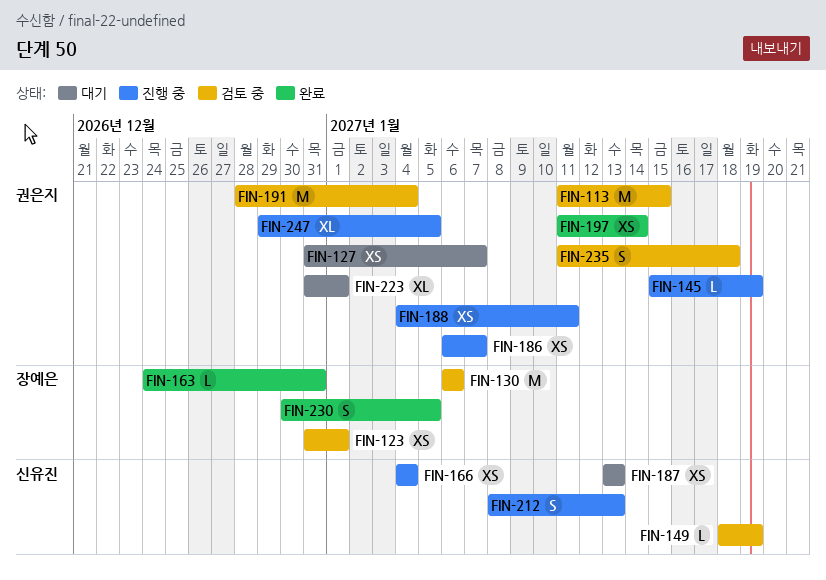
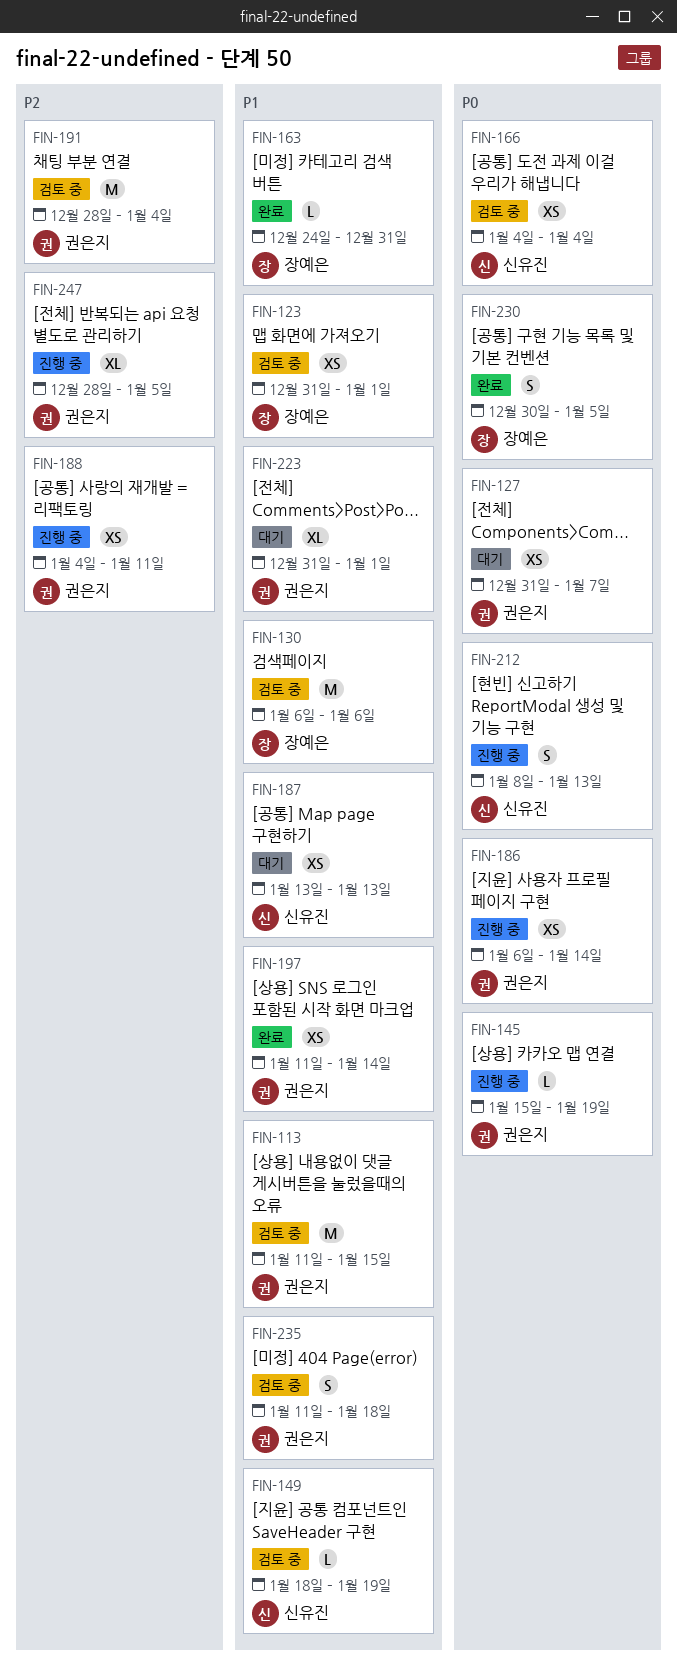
FIN-166, status: 진행 중 -> 검토 중
FIN-186, due: Jan 7 -> Jan 14
FIN-247, start: Dec 29 -> Dec 28

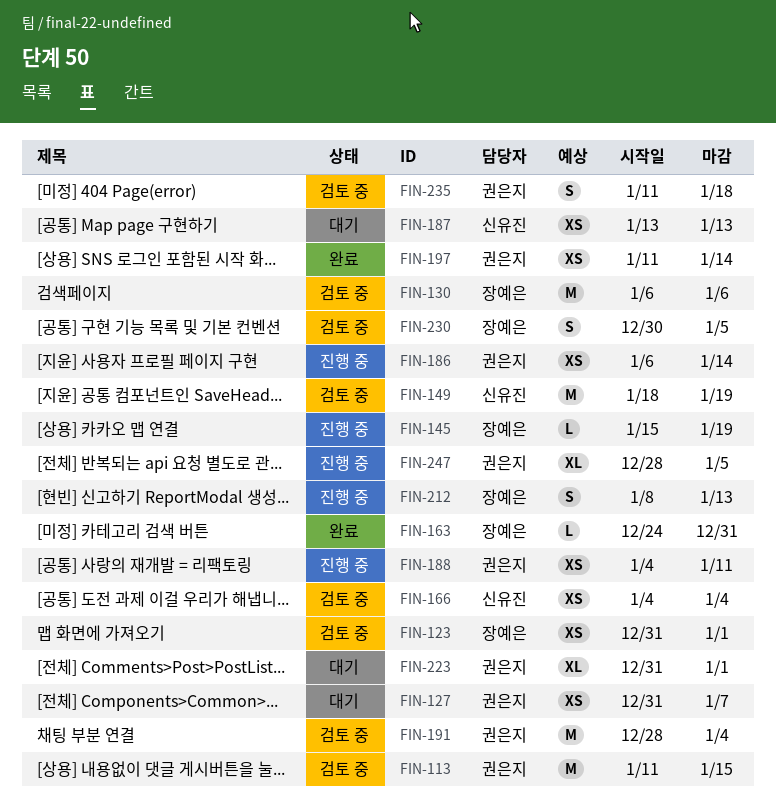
FIN-145, owner: 권은지 -> 장예은
FIN-149, estimate: L -> M
FIN-212, owner: 신유진 -> 장예은
FIN-230, status: 완료 -> 검토 중

